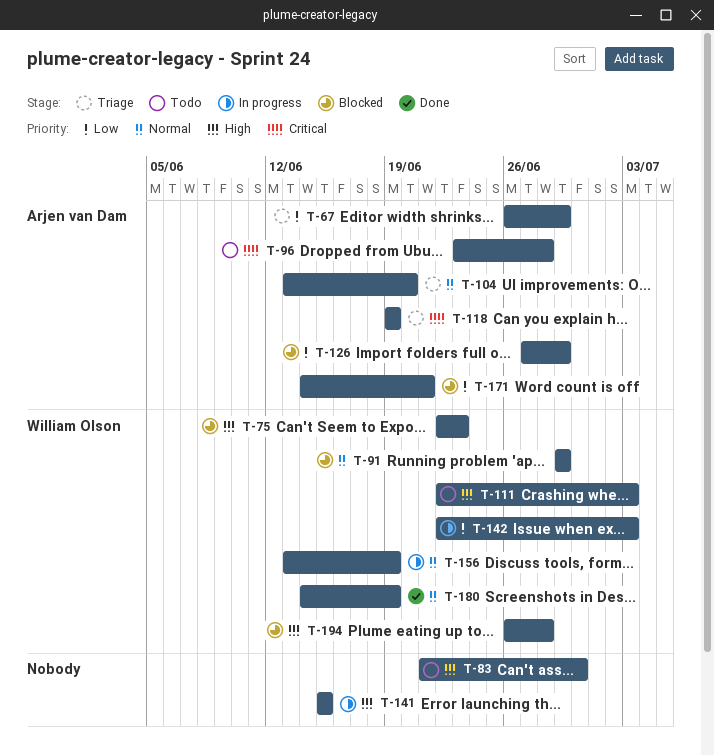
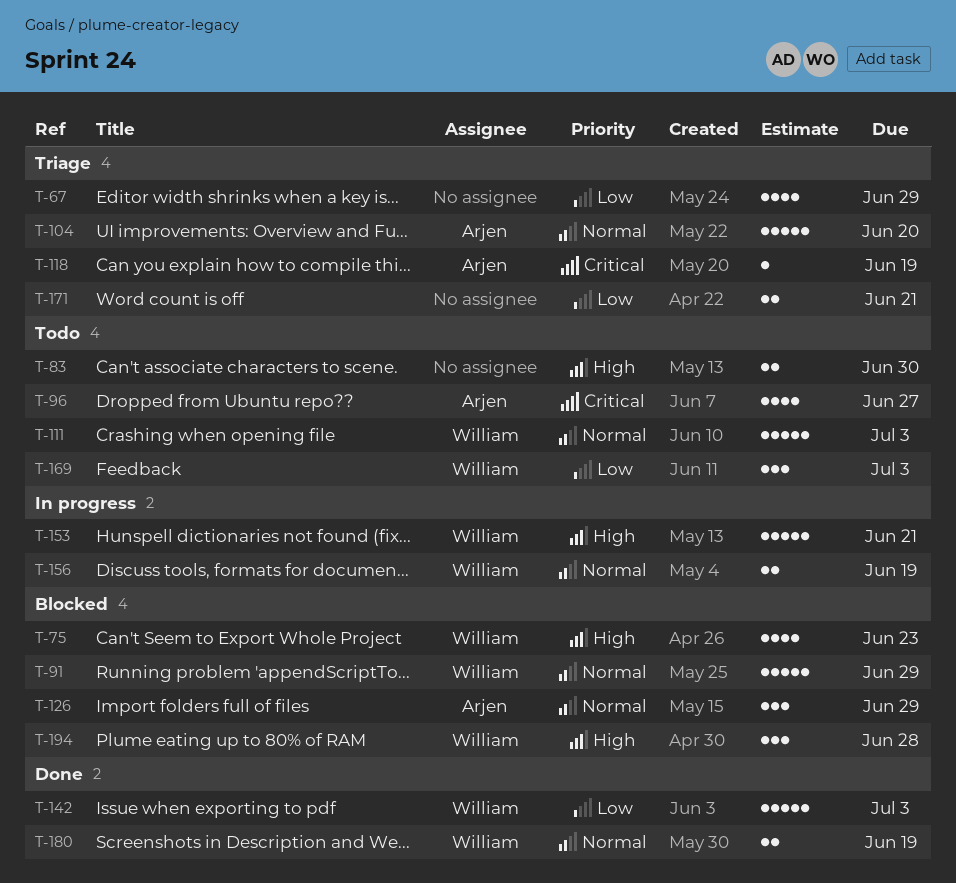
T-67, owner: Arjen van Dam -> none
T-96, due: Jun 28 -> Jun 27
T-111, priority: High -> Normal
T-126, priority: Low -> Normal
T-141: present -> none
T-142, status: In progress -> Done
T-153: none -> present
T-169: none -> present
T-171, status: Blocked -> Triage
T-171, owner: Arjen van Dam -> none

